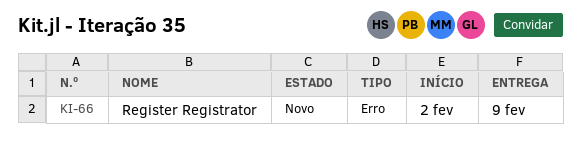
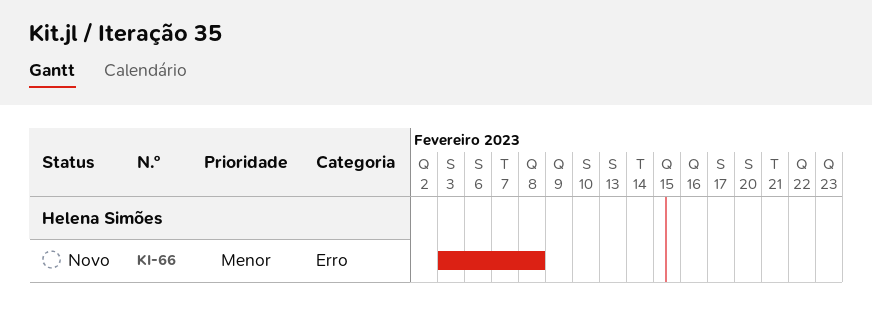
KI-66, start: Feb 2 -> Feb 3
KI-66, due: Feb 9 -> Feb 8

